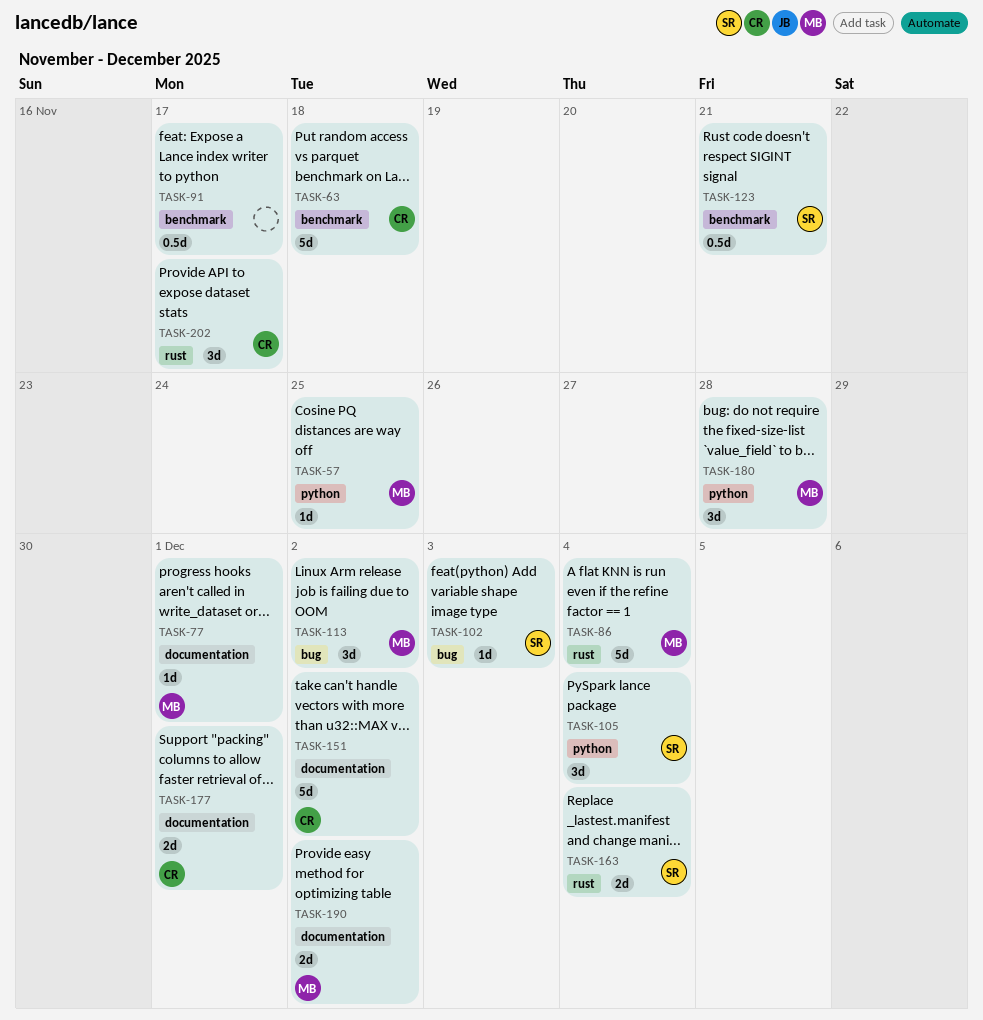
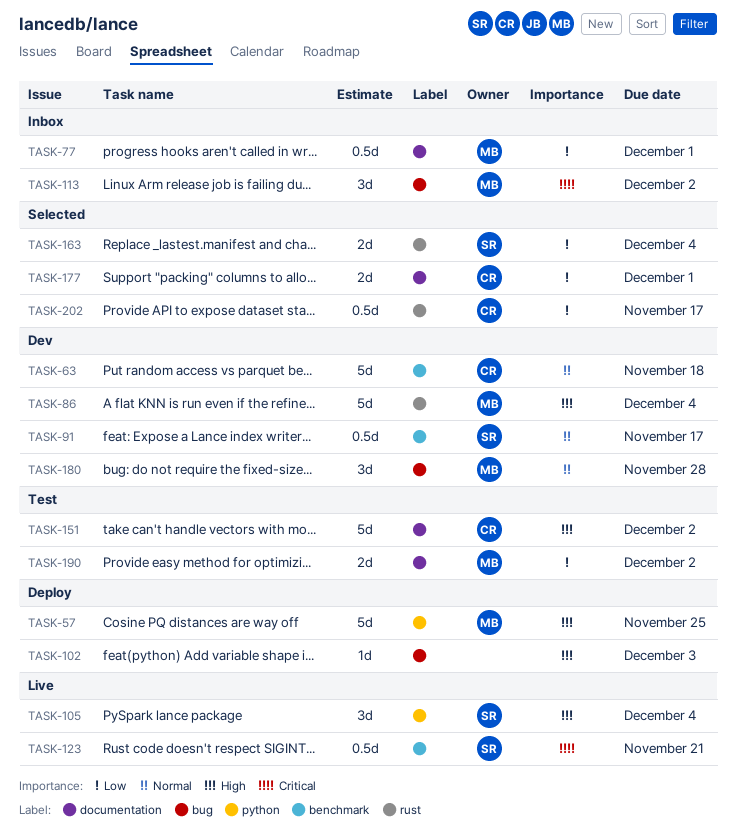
TASK-57, estimate: 1d -> 5d
TASK-77, estimate: 1d -> 0.5d
TASK-91, owner: none -> SR
TASK-102, owner: SR -> none
TASK-180, label: python -> bug
TASK-202, estimate: 3d -> 0.5d

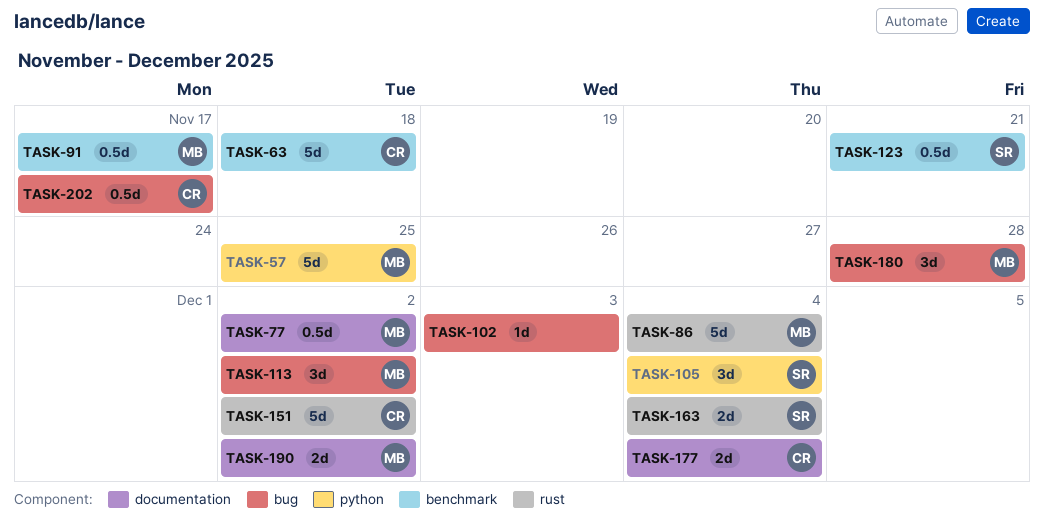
TASK-77, due: Dec 1 -> Dec 2
TASK-91, owner: SR -> MB
TASK-151, label: documentation -> rust
TASK-177, due: Dec 1 -> Dec 4
TASK-202, label: rust -> bug

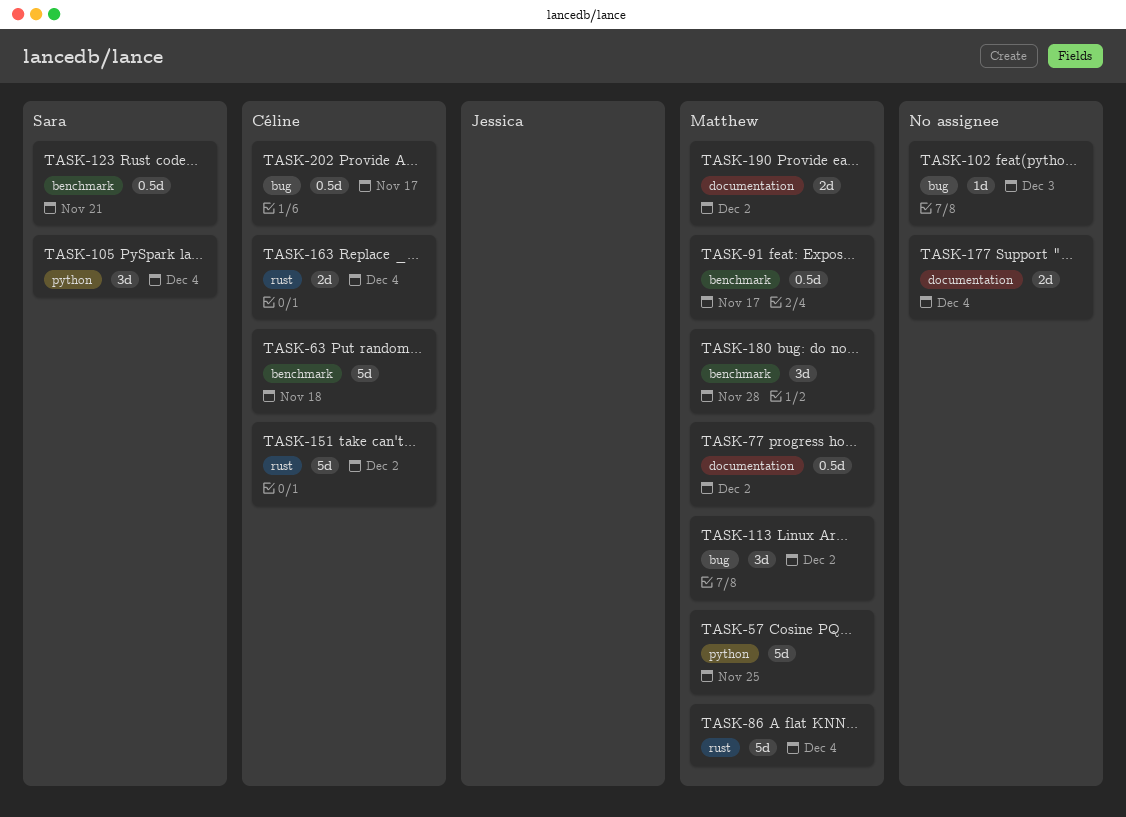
TASK-163, owner: Sara -> Céline
TASK-177, owner: Céline -> none
TASK-180, label: bug -> benchmark

